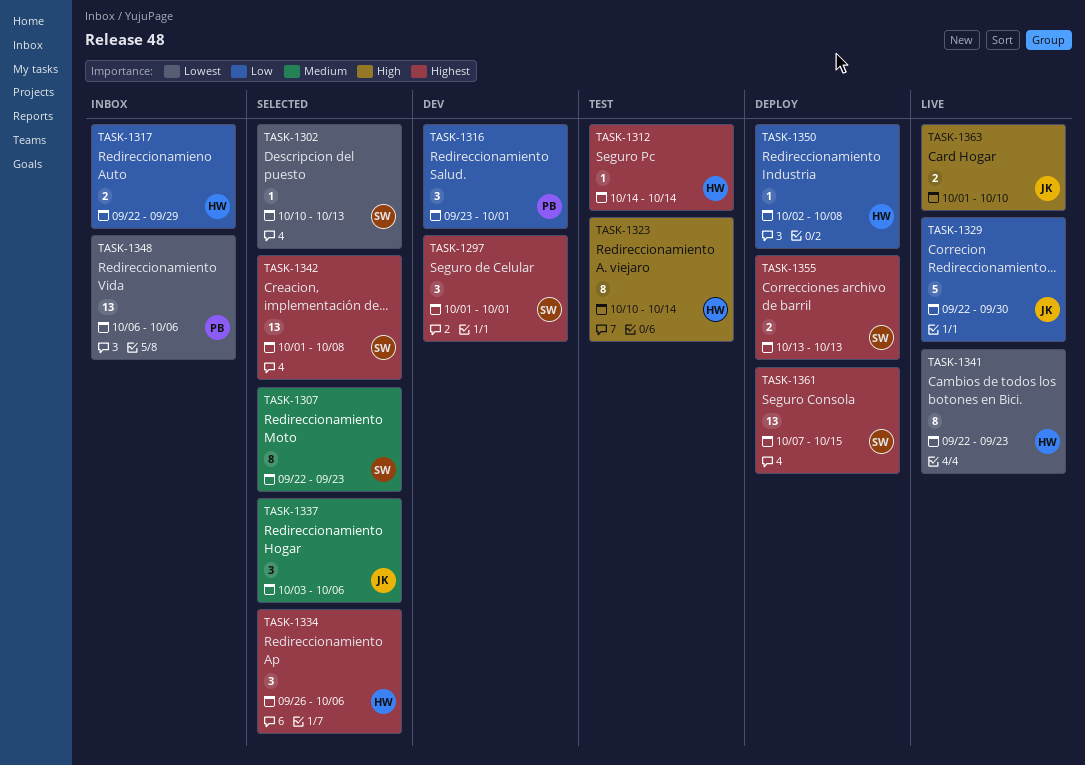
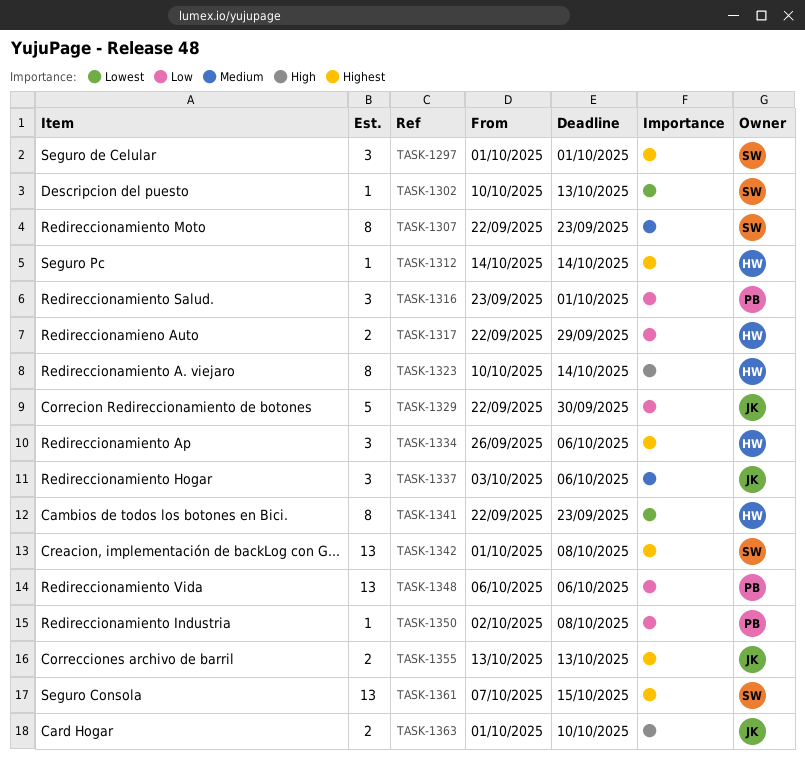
TASK-1348, priority: Lowest -> Low
TASK-1350, owner: HW -> PB
TASK-1355, owner: SW -> JK

